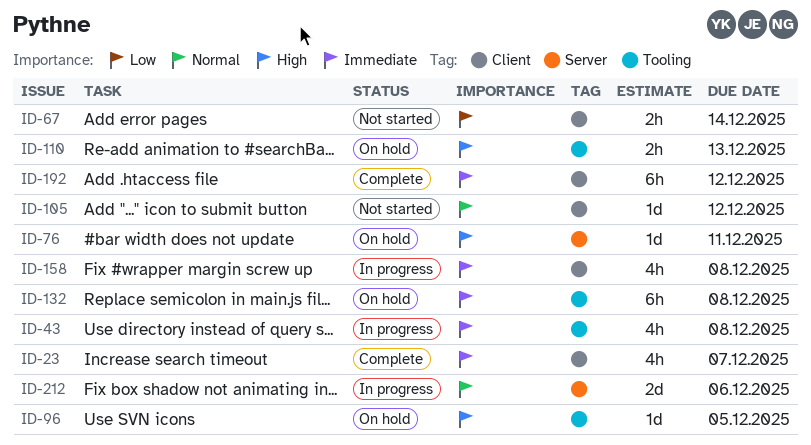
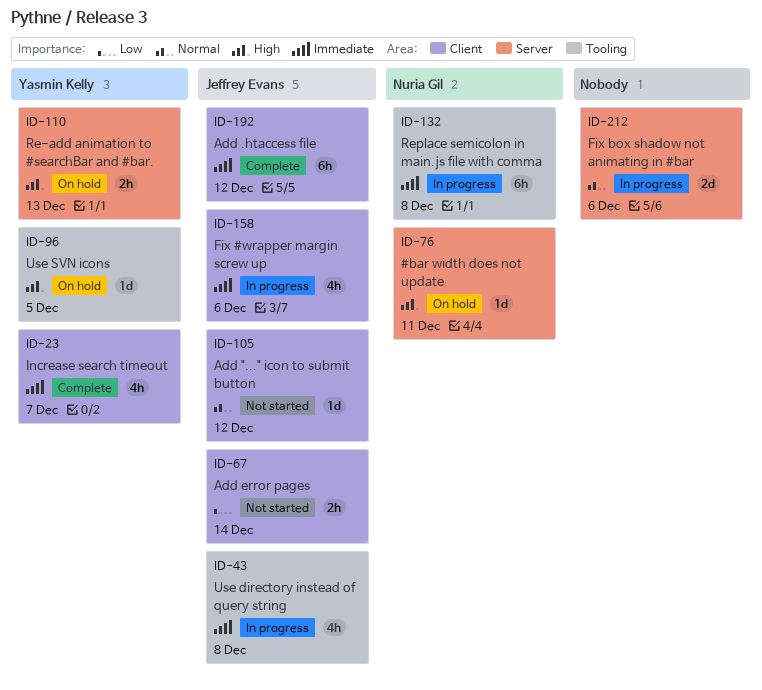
ID-110, label: Tooling -> Server
ID-132, status: On hold -> In progress
ID-158, due: Dec 8 -> Dec 6

